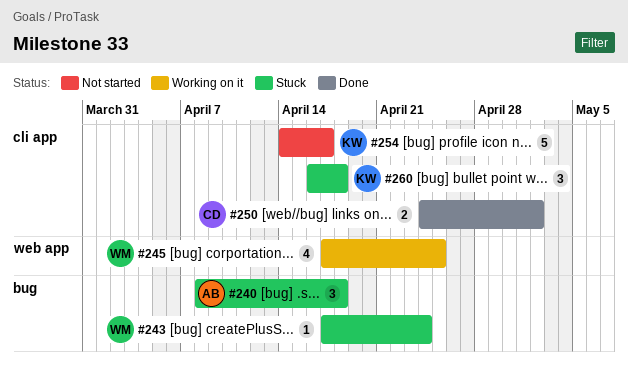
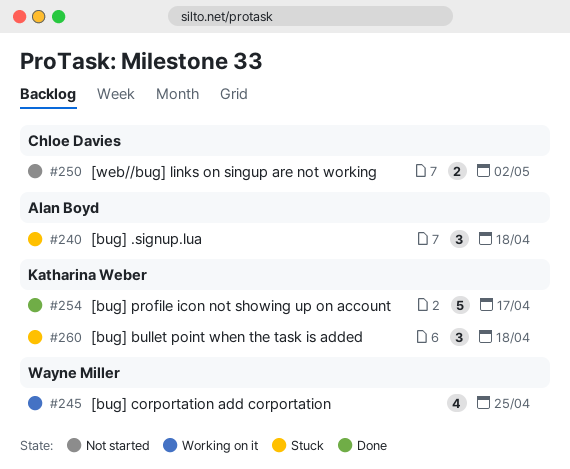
#243: present -> none
#250, status: Done -> Not started
#254, status: Not started -> Done

